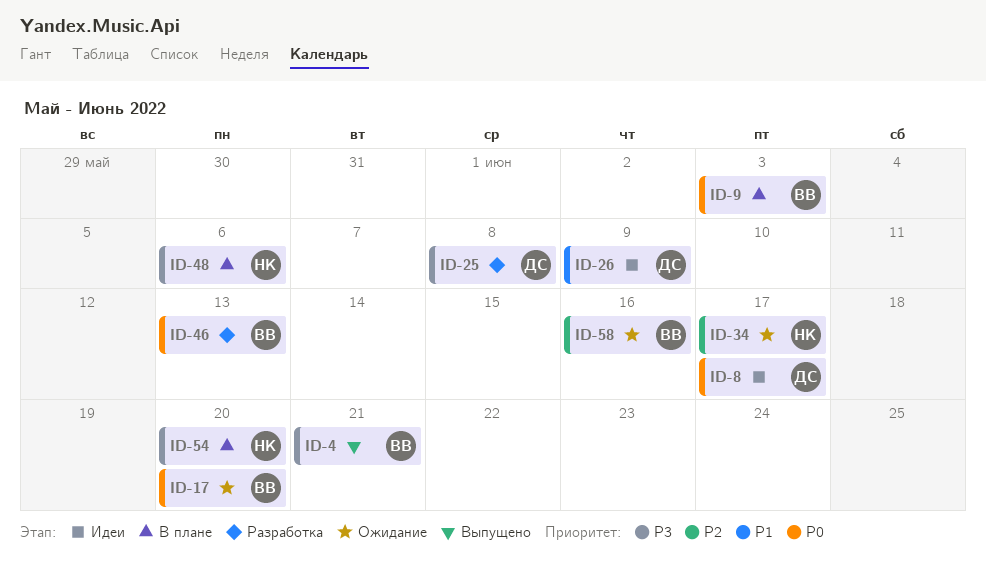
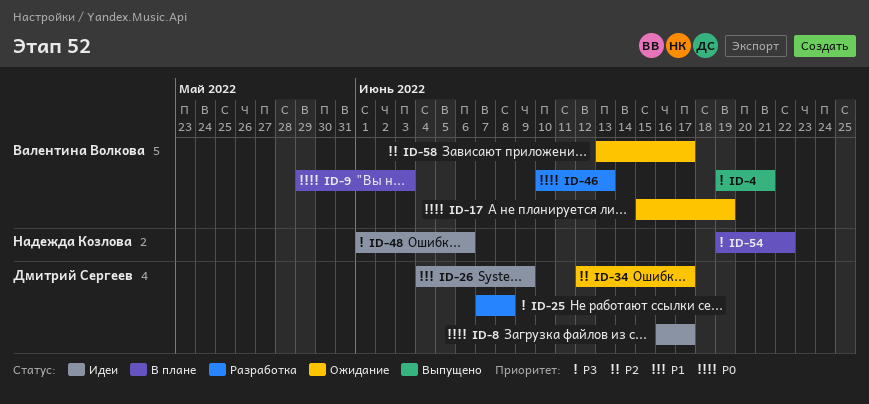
ID-17, due: Jun 20 -> Jun 19
ID-34, owner: Надежда Козлова -> Дмитрий Сергеев
ID-48, status: В плане -> Идеи
ID-54, due: Jun 20 -> Jun 22
ID-58, due: Jun 16 -> Jun 17

